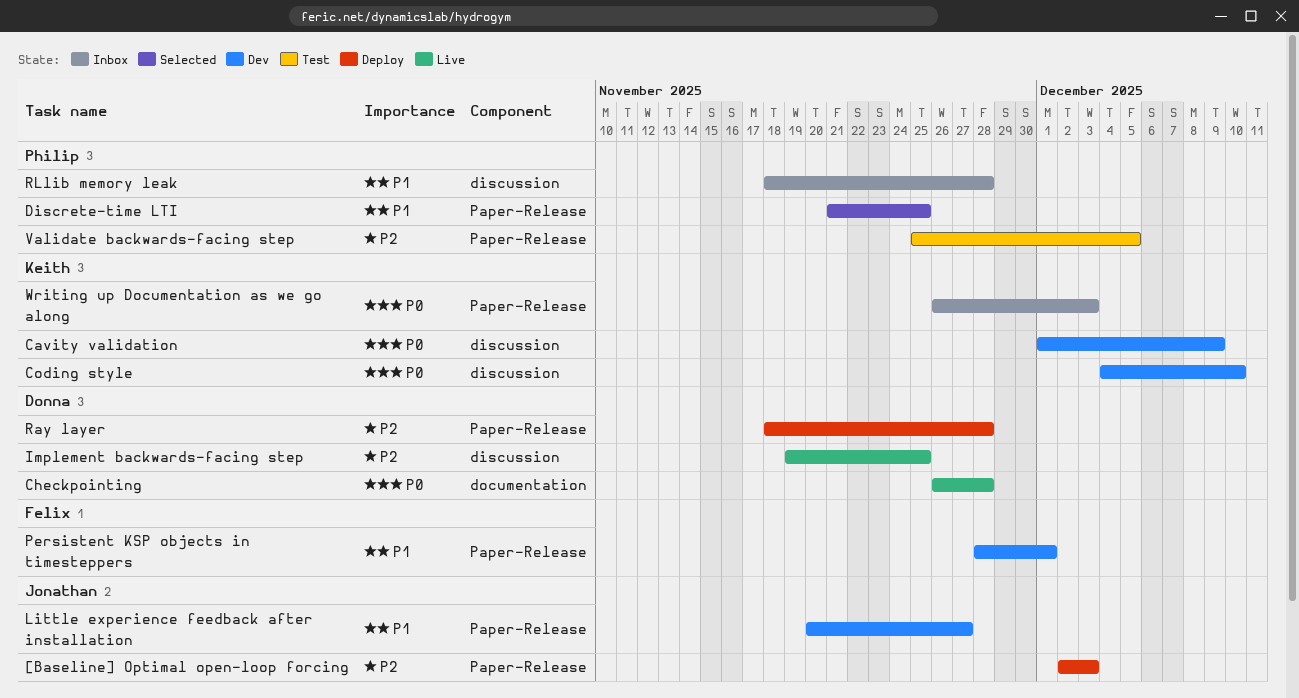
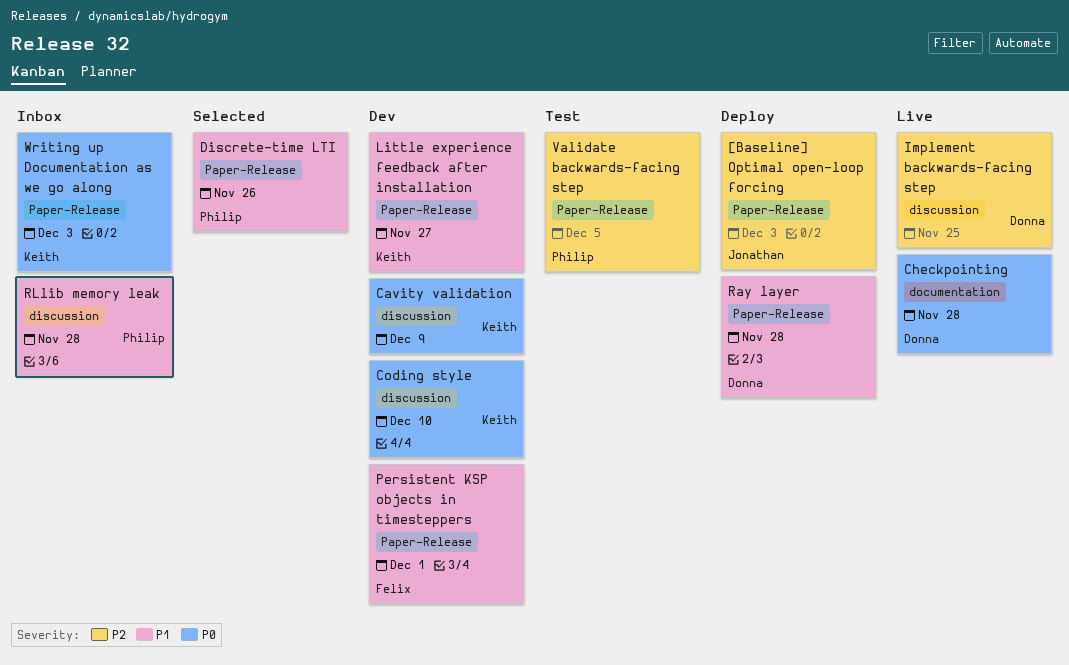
Discrete-time LTI, due: Nov 25 -> Nov 26
Little experience feedback after installation, owner: Jonathan -> Keith
Ray layer, priority: P2 -> P1

